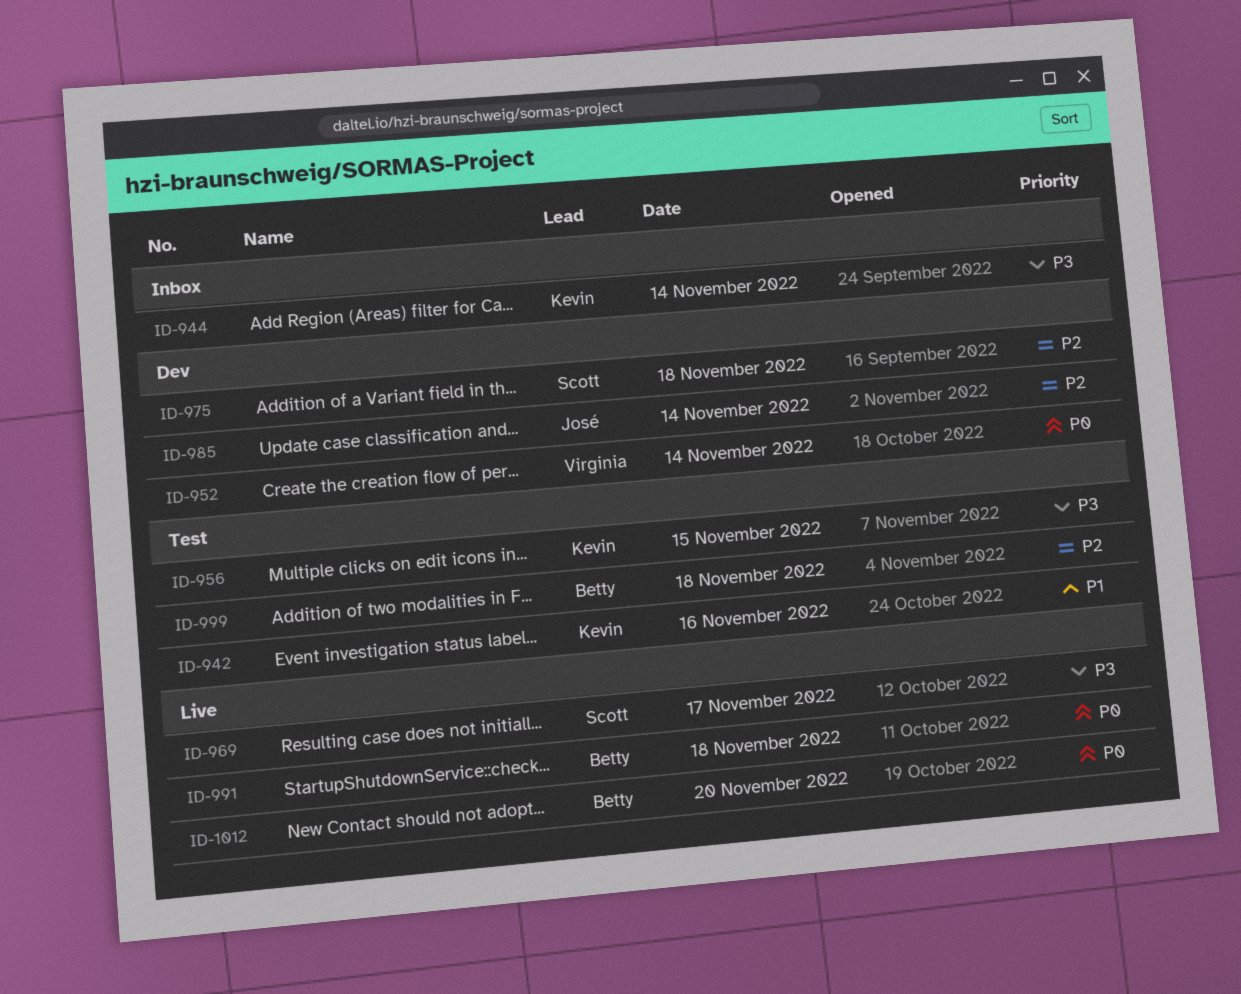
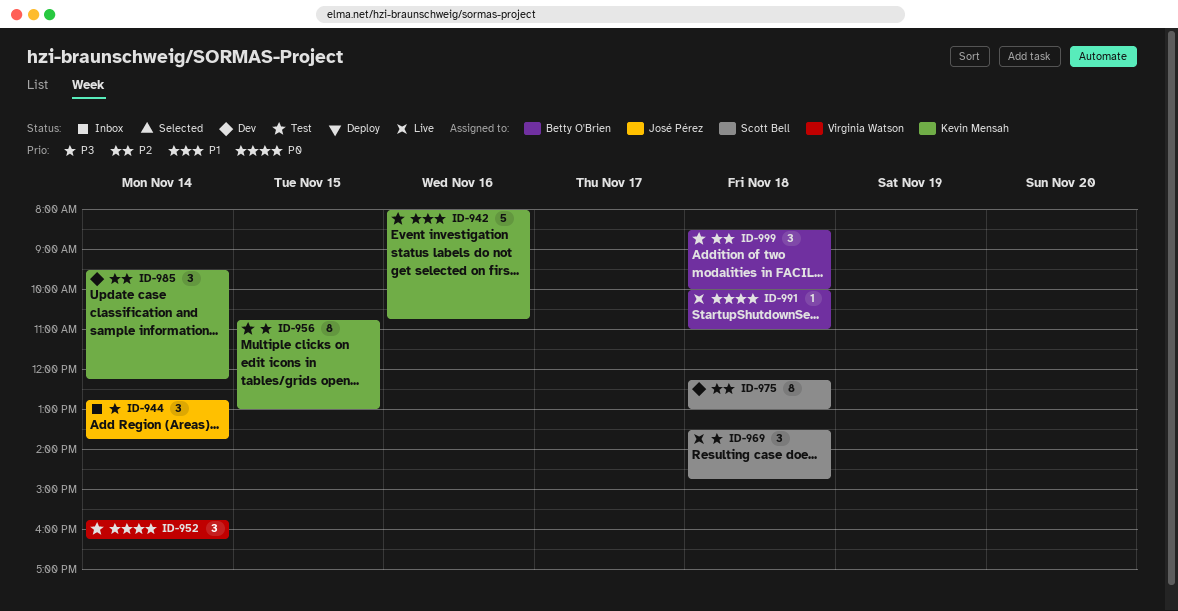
ID-944, owner: Kevin Mensah -> José Pérez
ID-952, status: Dev -> Test
ID-969, day: Nov 17 -> Nov 18
ID-985, owner: José Pérez -> Kevin Mensah
ID-1012: present -> none

